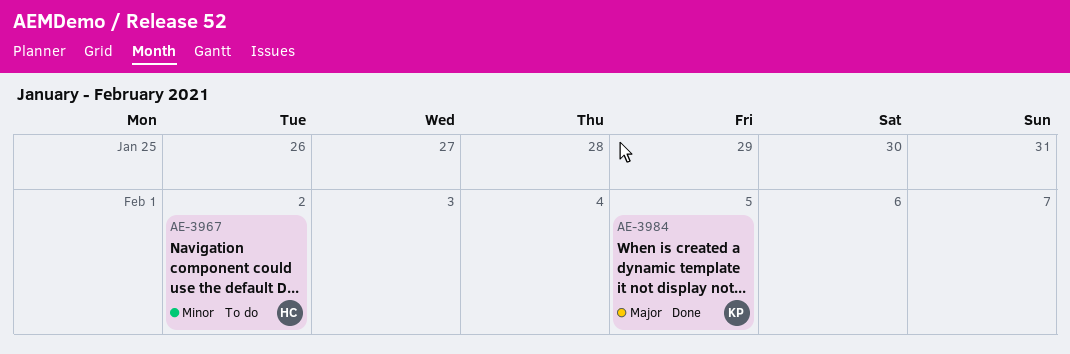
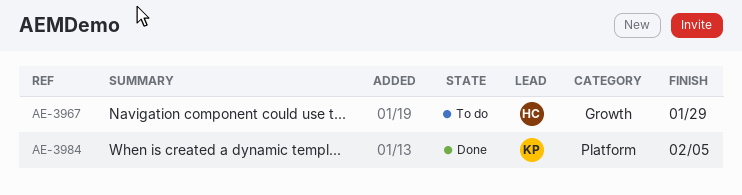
AE-3967, due: Feb 2 -> Jan 29

